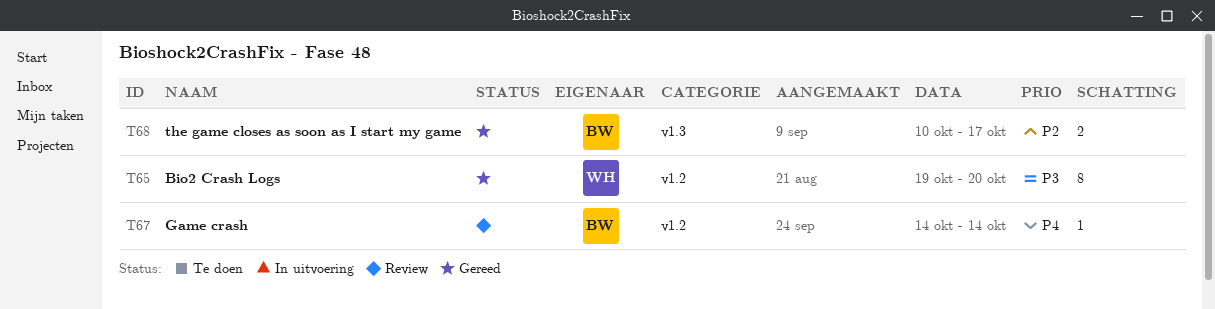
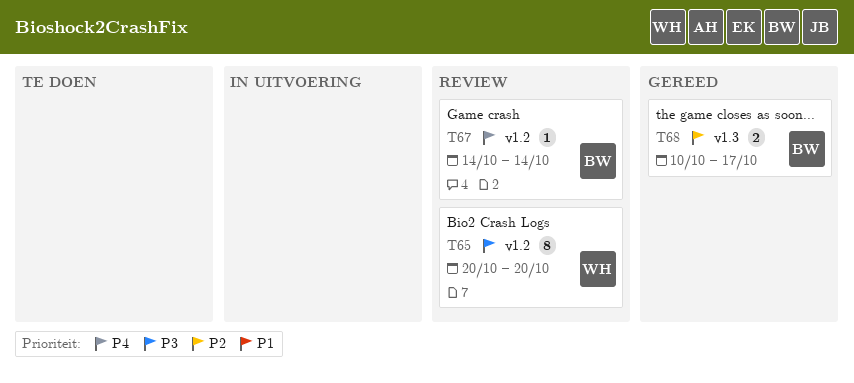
T65, status: Gereed -> Review
T65, start: Oct 19 -> Oct 20

